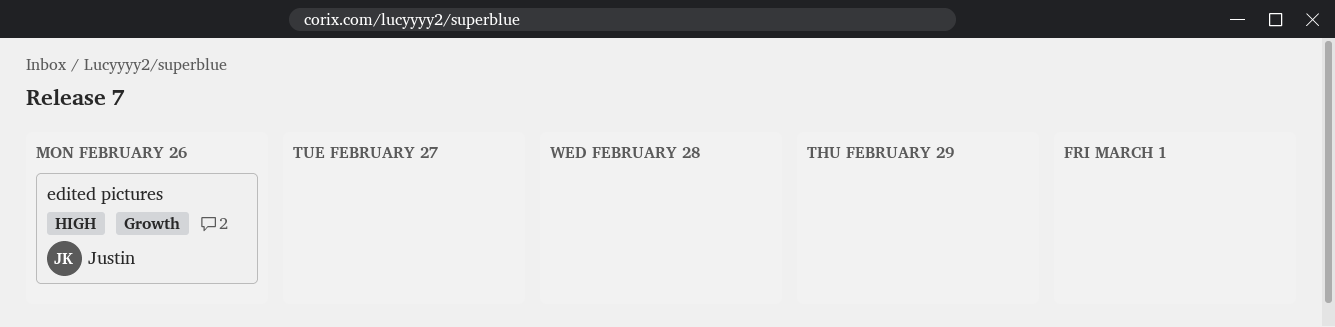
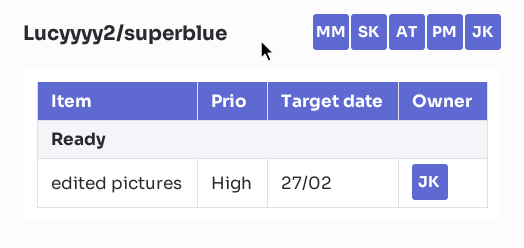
edited pictures, due: Feb 26 -> Feb 27

